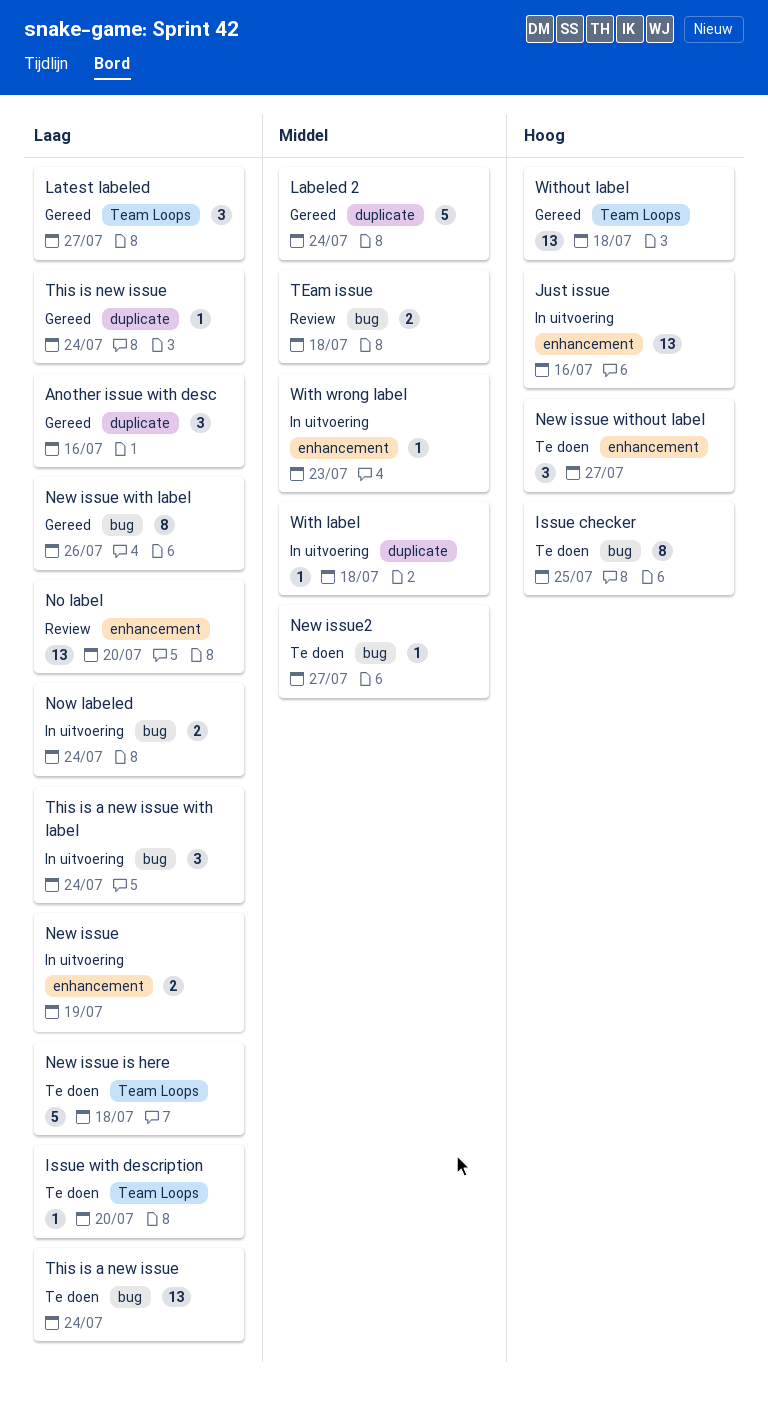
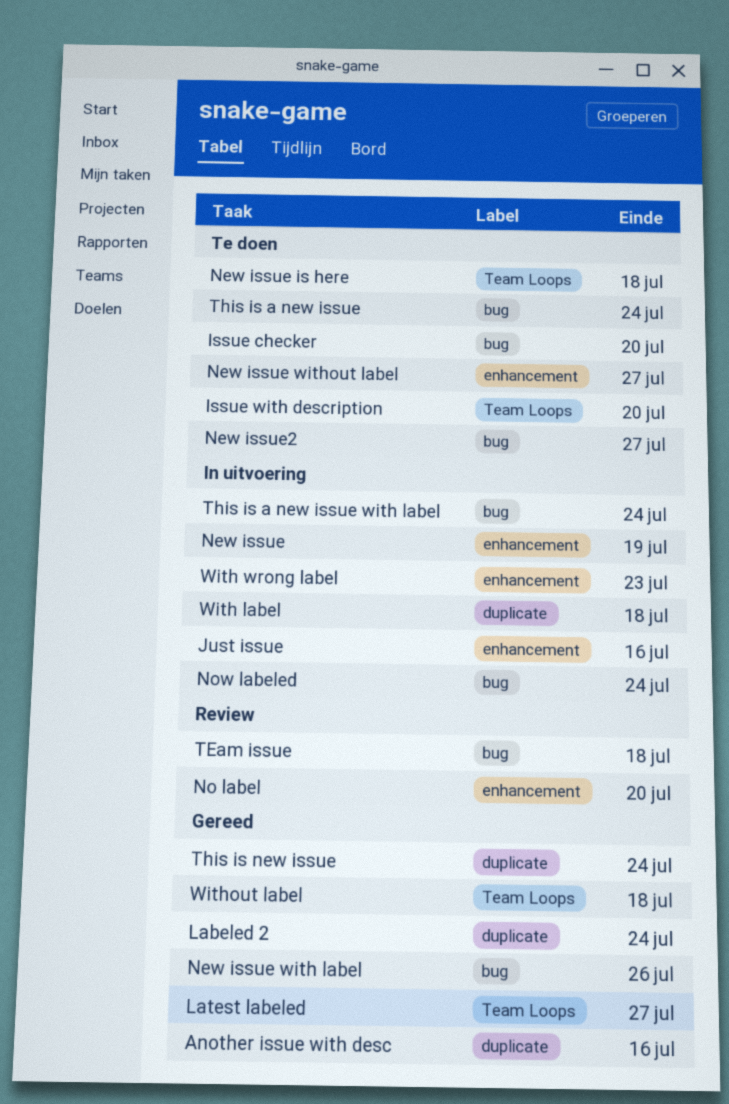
Issue checker, due: Jul 25 -> Jul 20

